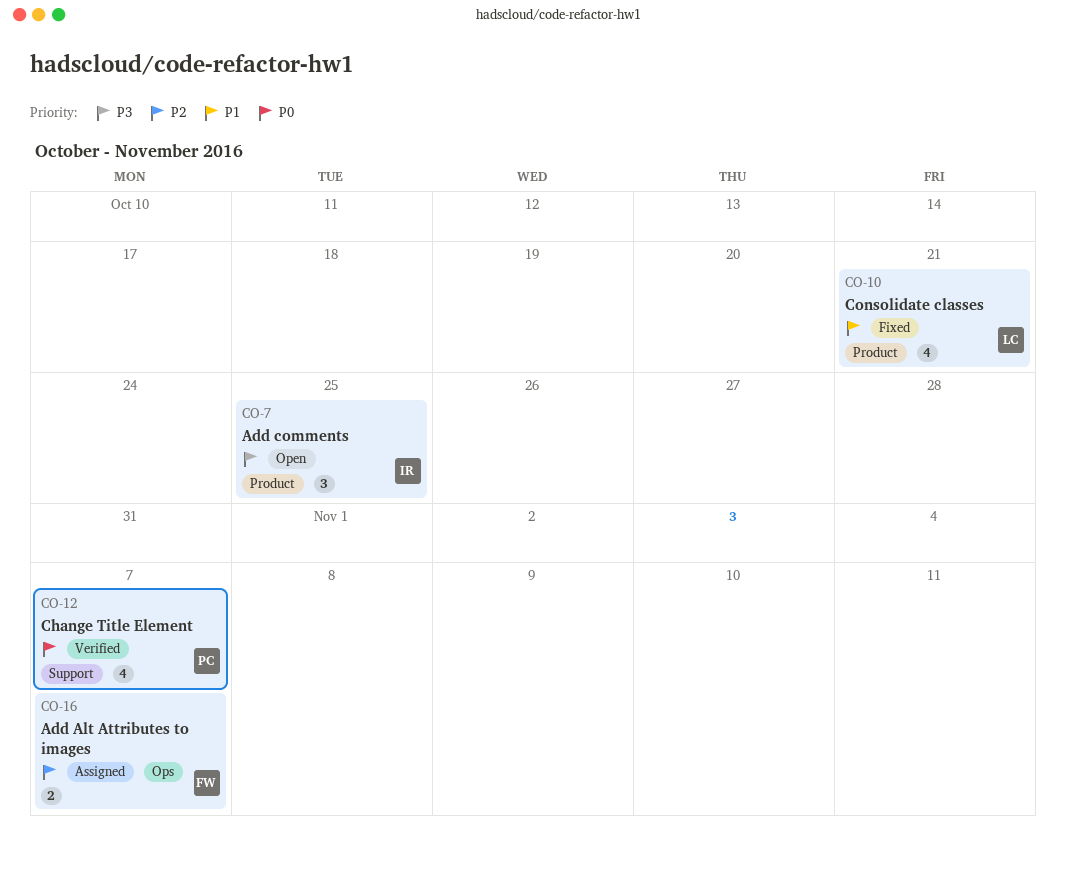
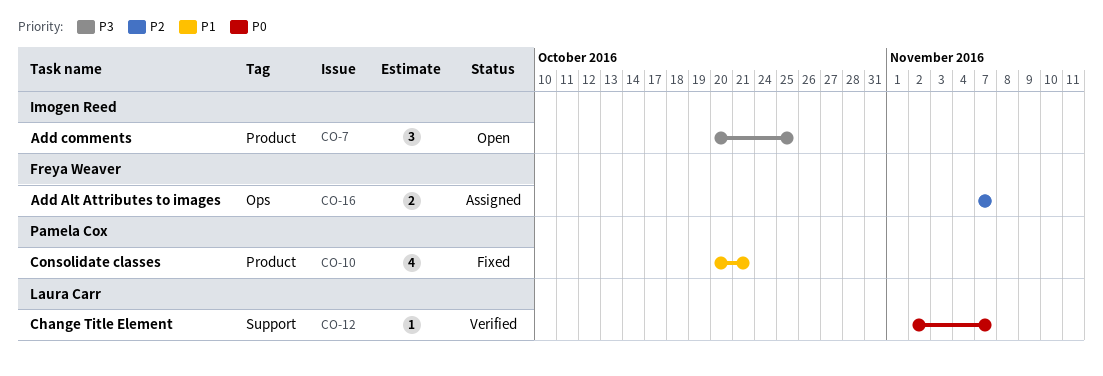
CO-10, owner: Laura Carr -> Pamela Cox
CO-12, owner: Pamela Cox -> Laura Carr
CO-12, estimate: 4 -> 1

